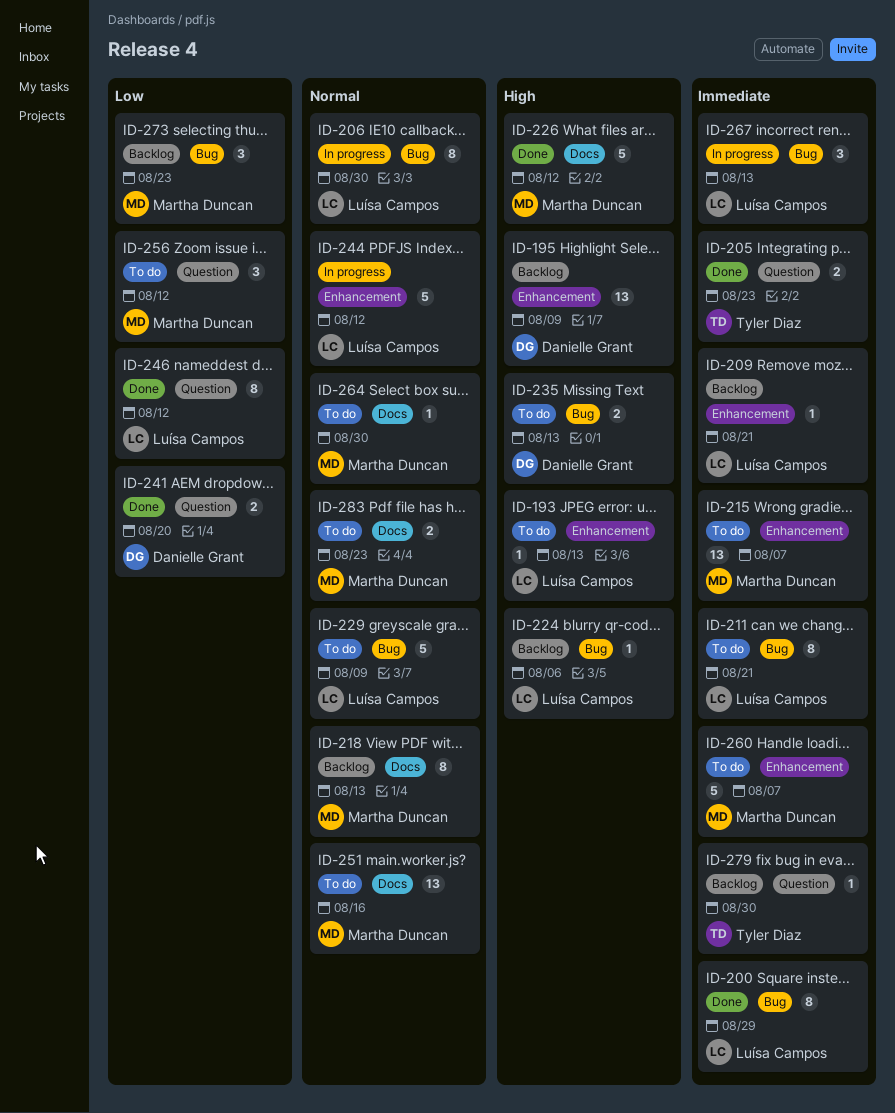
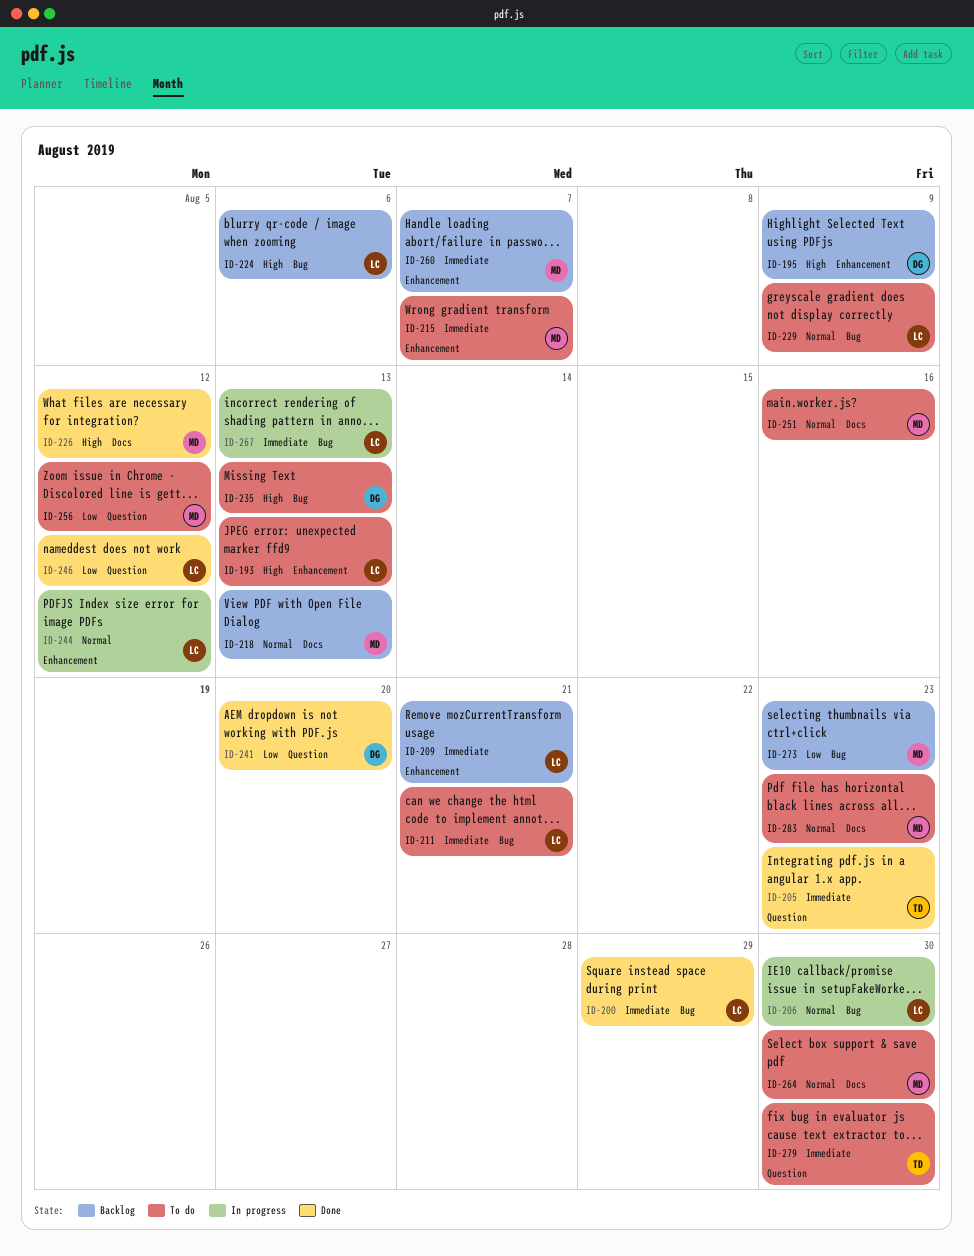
ID-260, status: To do -> Backlog
ID-279, status: Backlog -> To do

